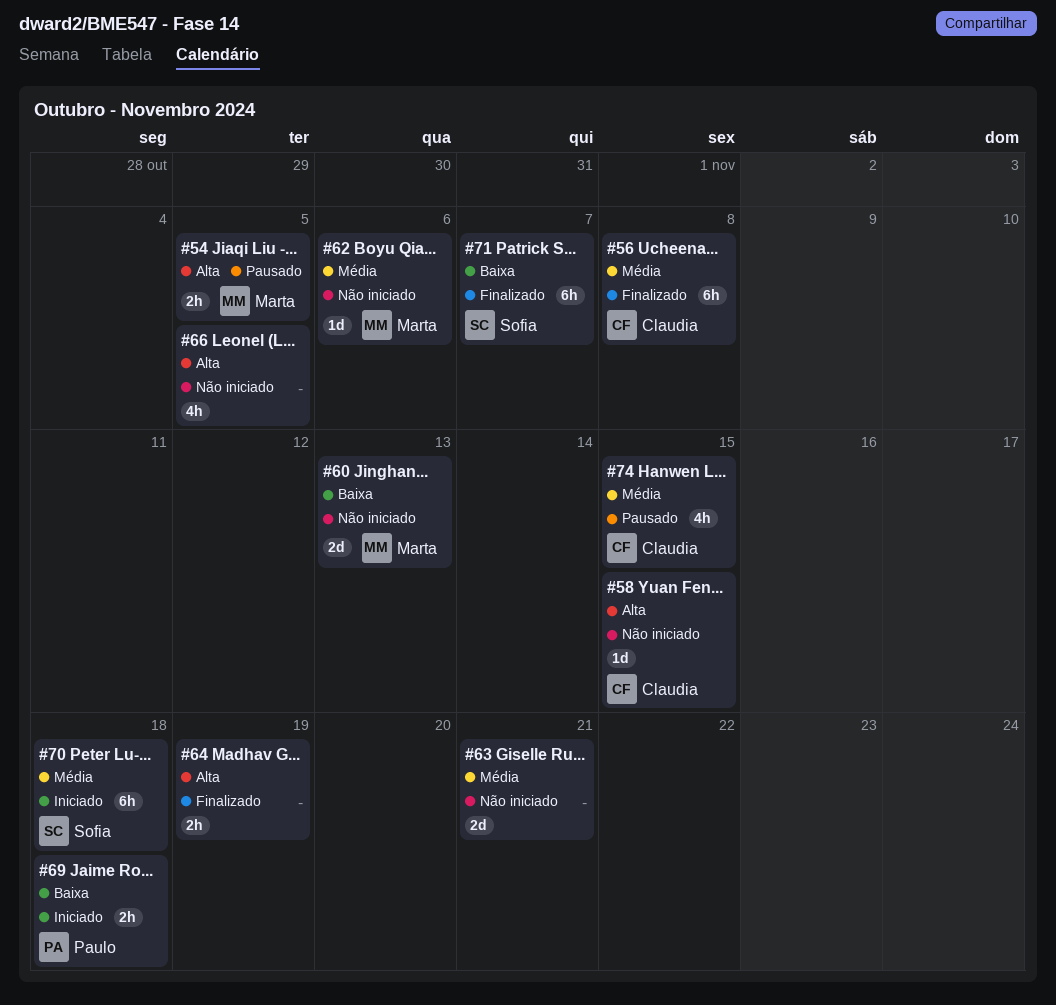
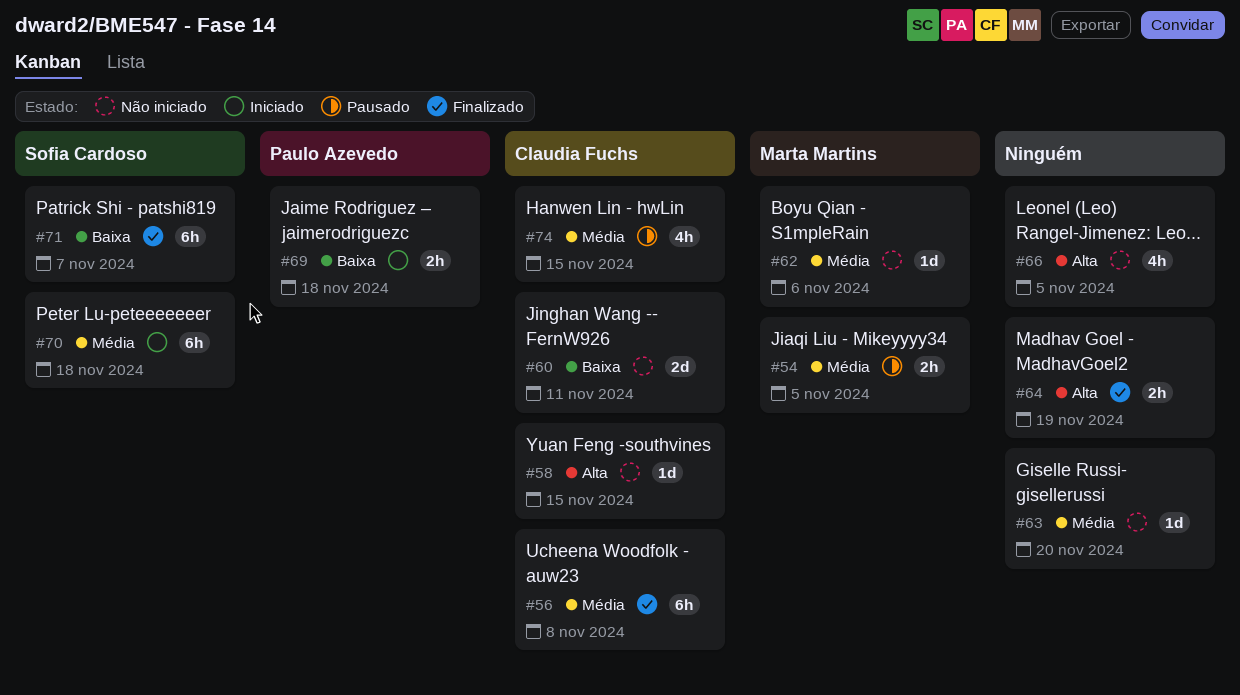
#54, priority: Alta -> Média
#60, owner: Marta Martins -> Claudia Fuchs
#60, due: Nov 13 -> Nov 11
#63, estimate: 2d -> 1d
#63, due: Nov 21 -> Nov 20

